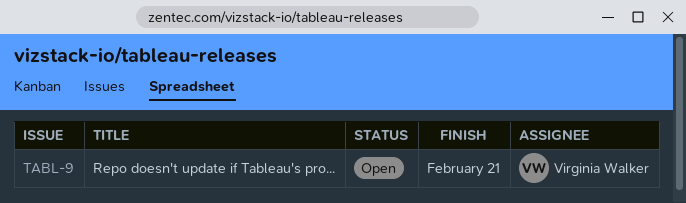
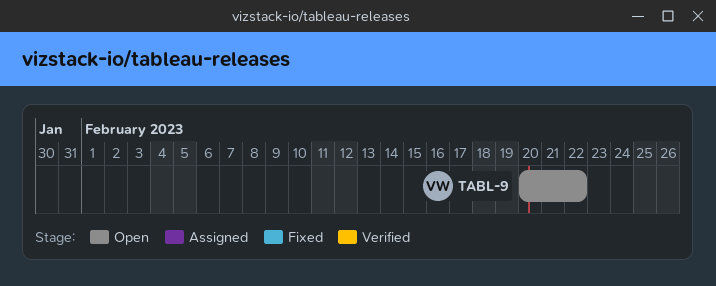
TABL-9, due: Feb 21 -> Feb 22

